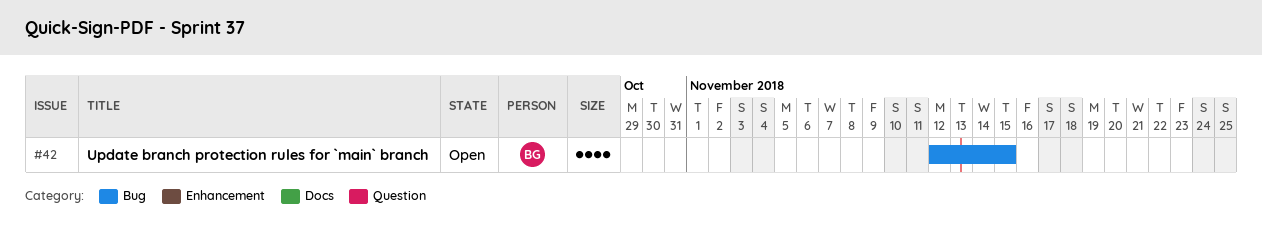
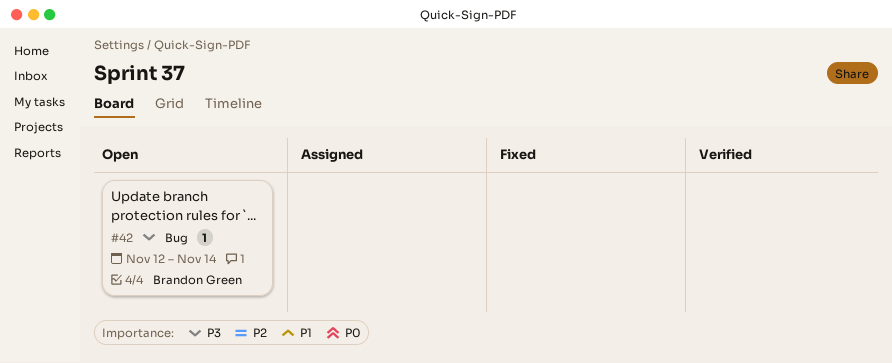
#42, estimate: 4 -> 1
#42, due: Nov 15 -> Nov 14

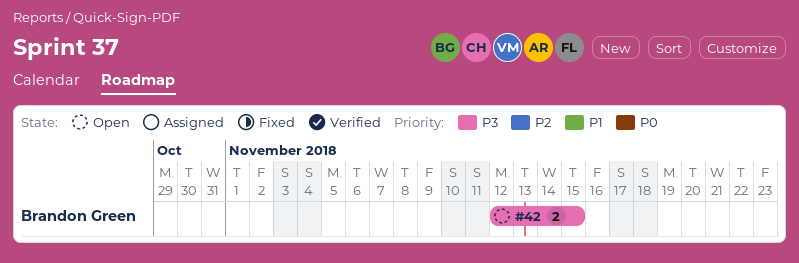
#42, estimate: 1 -> 2
#42, due: Nov 14 -> Nov 15

